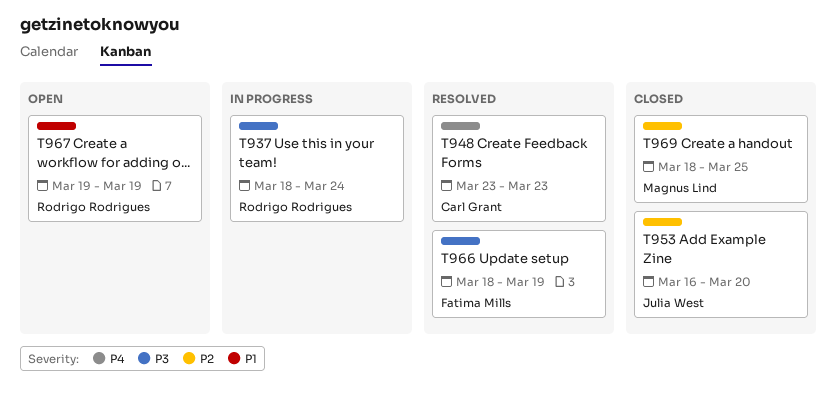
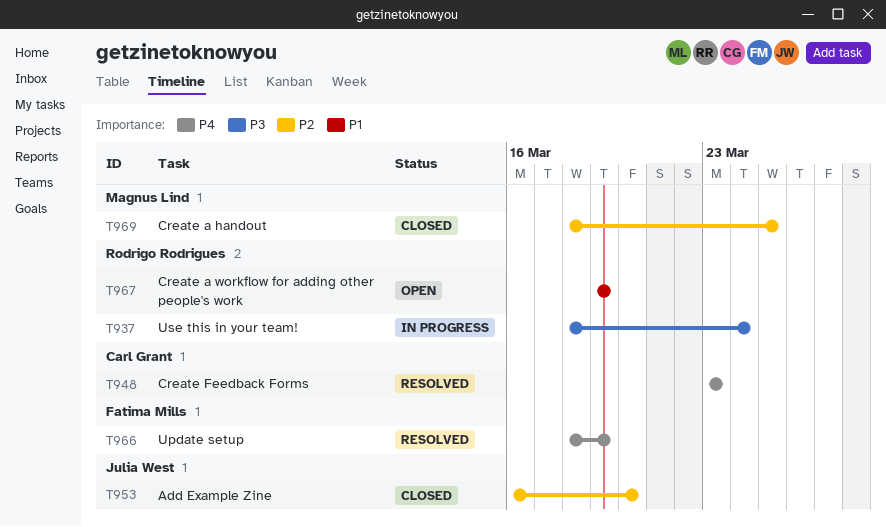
T966, priority: P3 -> P4

